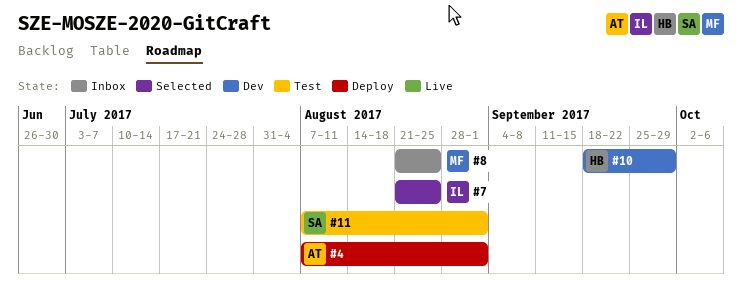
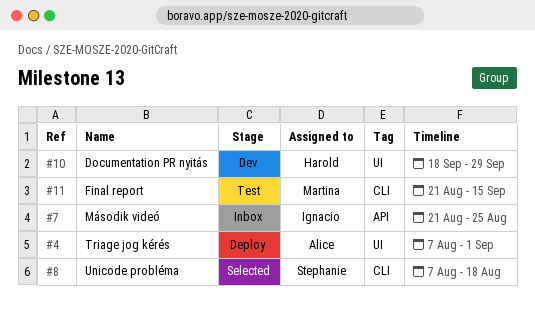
#7, status: Selected -> Inbox
#8, status: Inbox -> Selected
#8, owner: Martina -> Stephanie
#8, start: Aug 21 -> Aug 7
#8, due: Aug 25 -> Aug 18
#11, owner: Stephanie -> Martina
#11, start: Aug 7 -> Aug 21
#11, due: Sep 1 -> Sep 15

